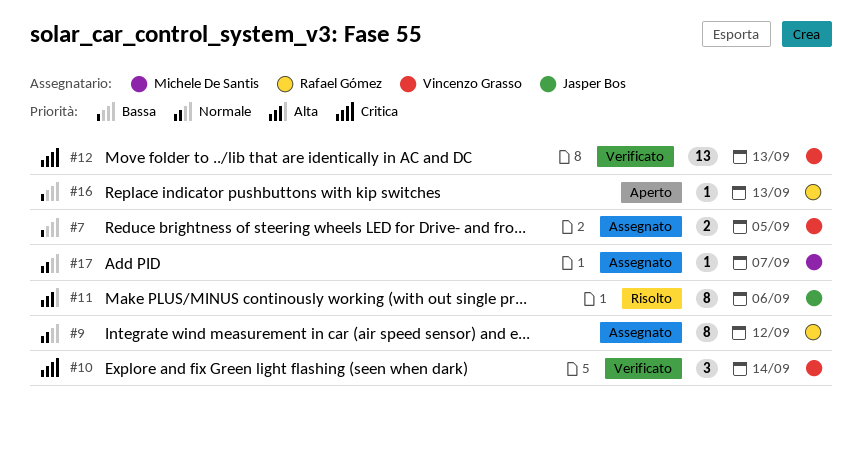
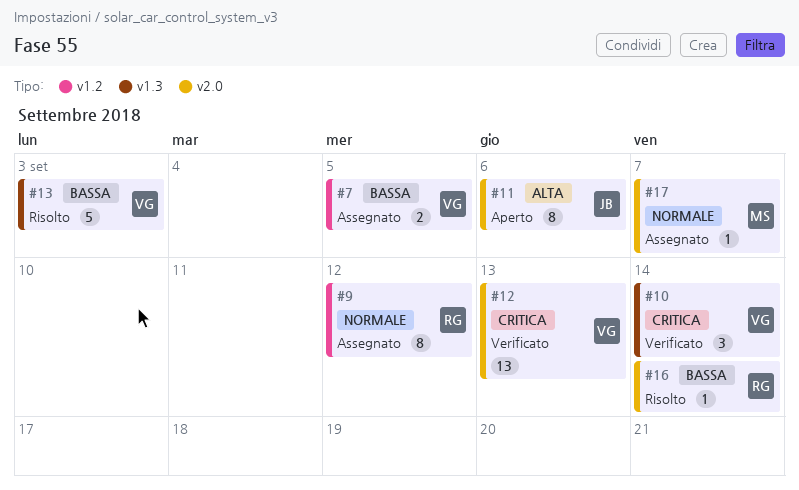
#11, status: Risolto -> Aperto
#13: none -> present
#16, status: Aperto -> Risolto
#16, due: Sep 13 -> Sep 14

